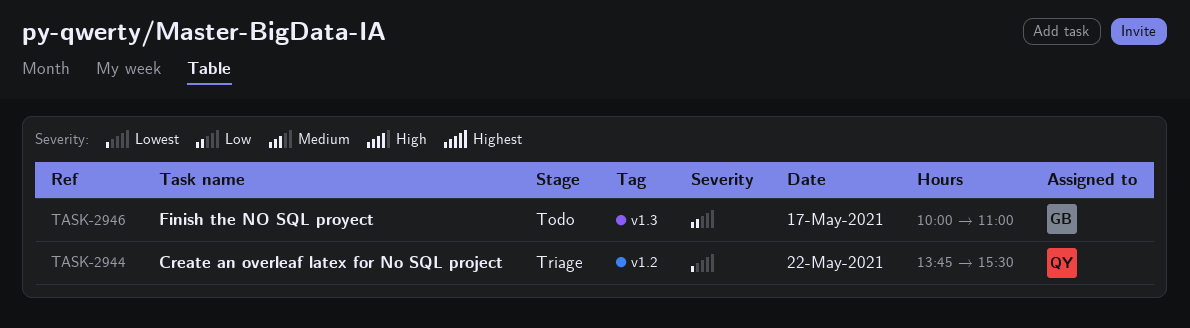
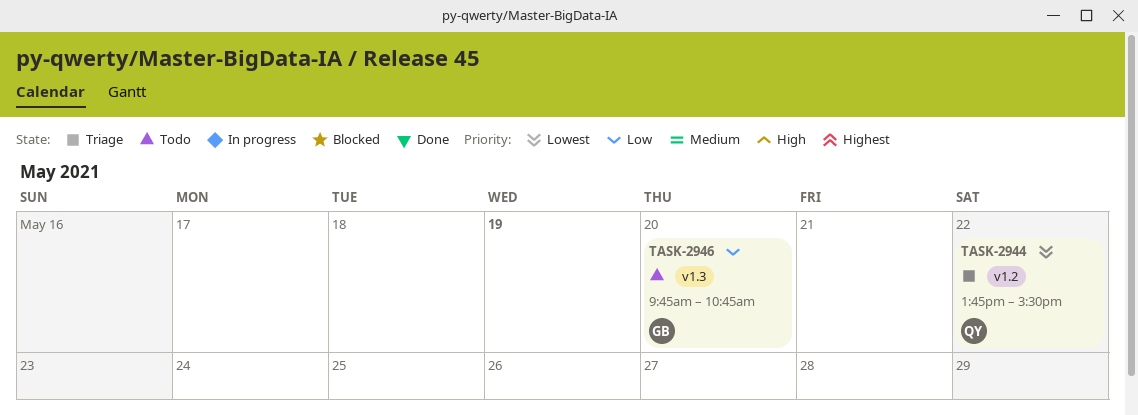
TASK-2946, day: May 17 -> May 20
TASK-2946, begins: 10:00 -> 09:45
TASK-2946, ends: 11:00 -> 10:45

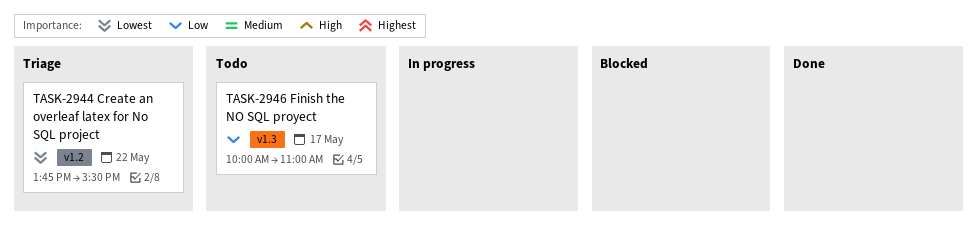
TASK-2946, day: May 20 -> May 17
TASK-2946, begins: 09:45 -> 10:00
TASK-2946, ends: 10:45 -> 11:00

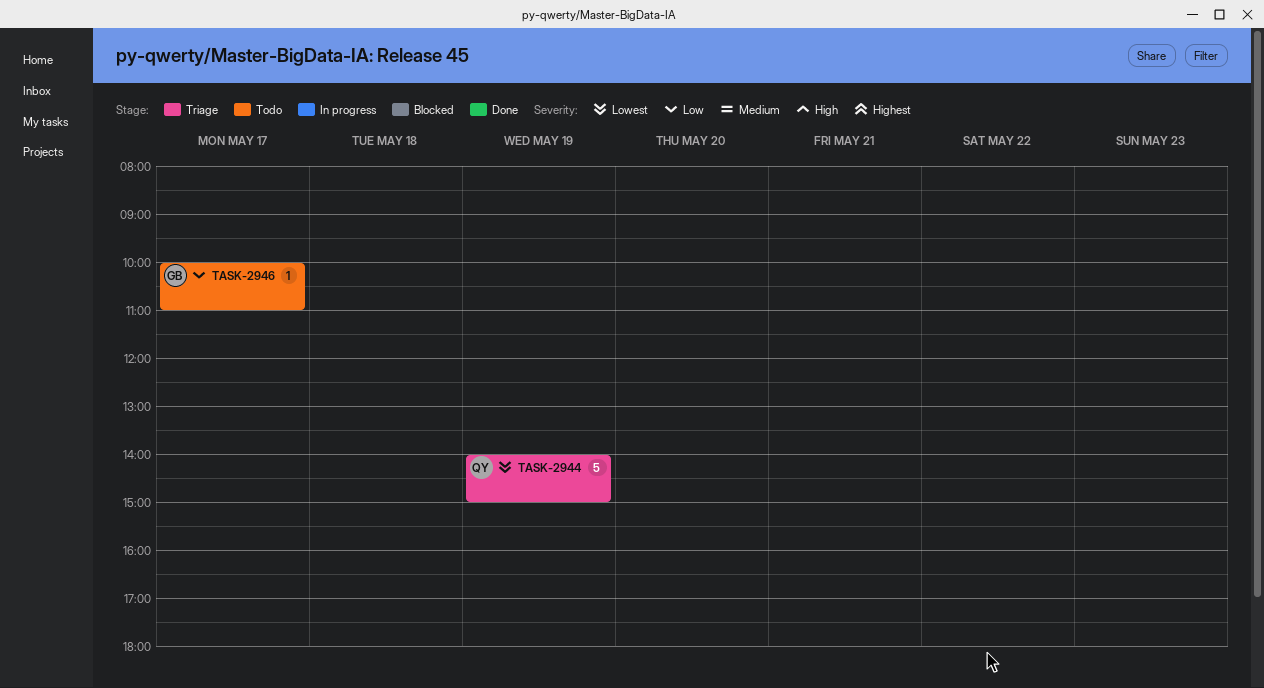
TASK-2944, day: May 22 -> May 19
TASK-2944, begins: 13:45 -> 14:00
TASK-2944, ends: 15:30 -> 15:00

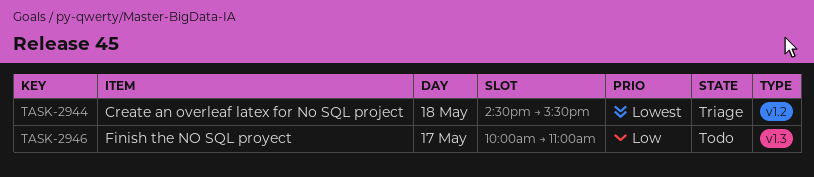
TASK-2944, day: May 19 -> May 18
TASK-2944, begins: 14:00 -> 14:30
TASK-2944, ends: 15:00 -> 15:30

